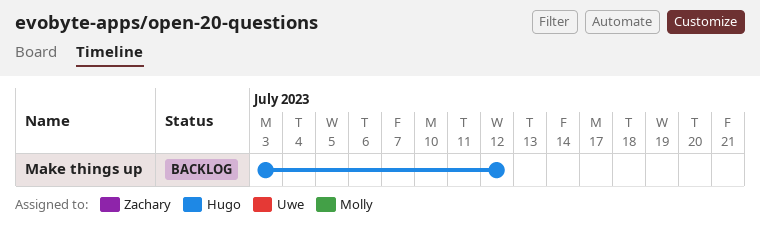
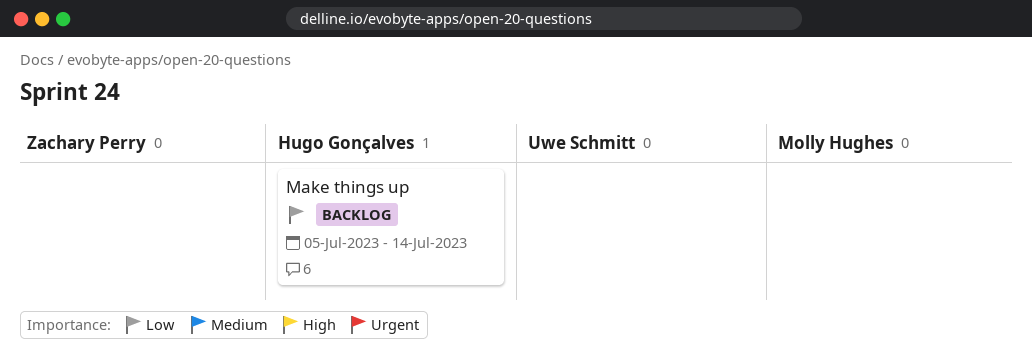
Make things up, start: Jul 3 -> Jul 5
Make things up, due: Jul 12 -> Jul 14

